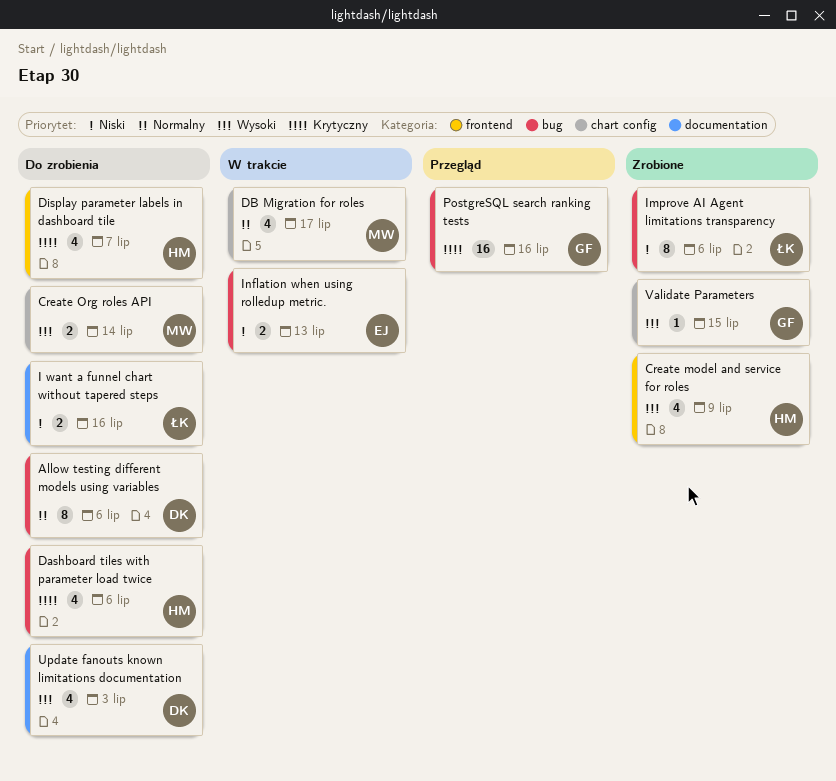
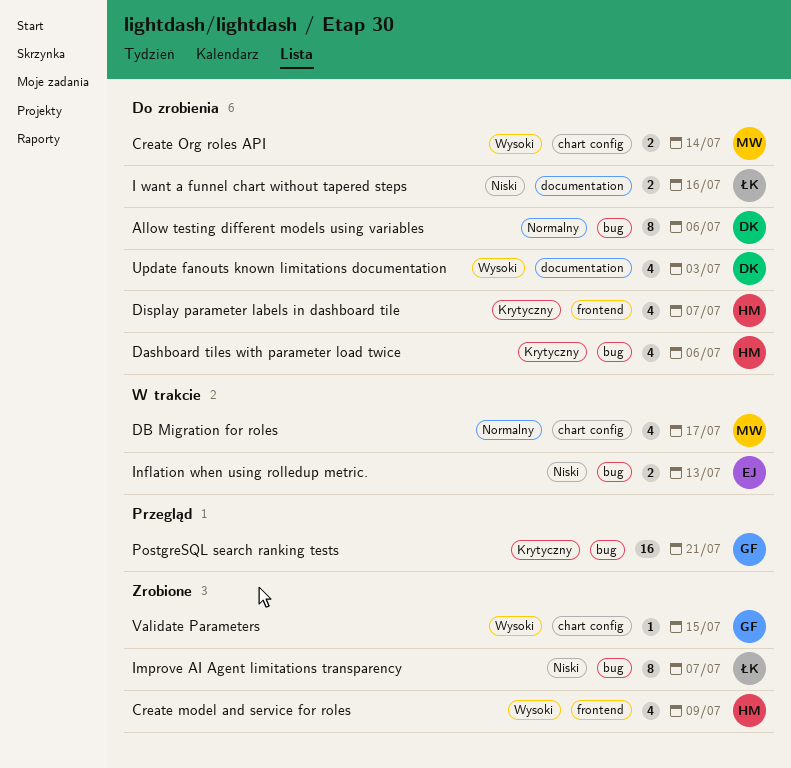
Improve AI Agent limitations transparency, due: Jul 6 -> Jul 7
PostgreSQL search ranking tests, due: Jul 16 -> Jul 21

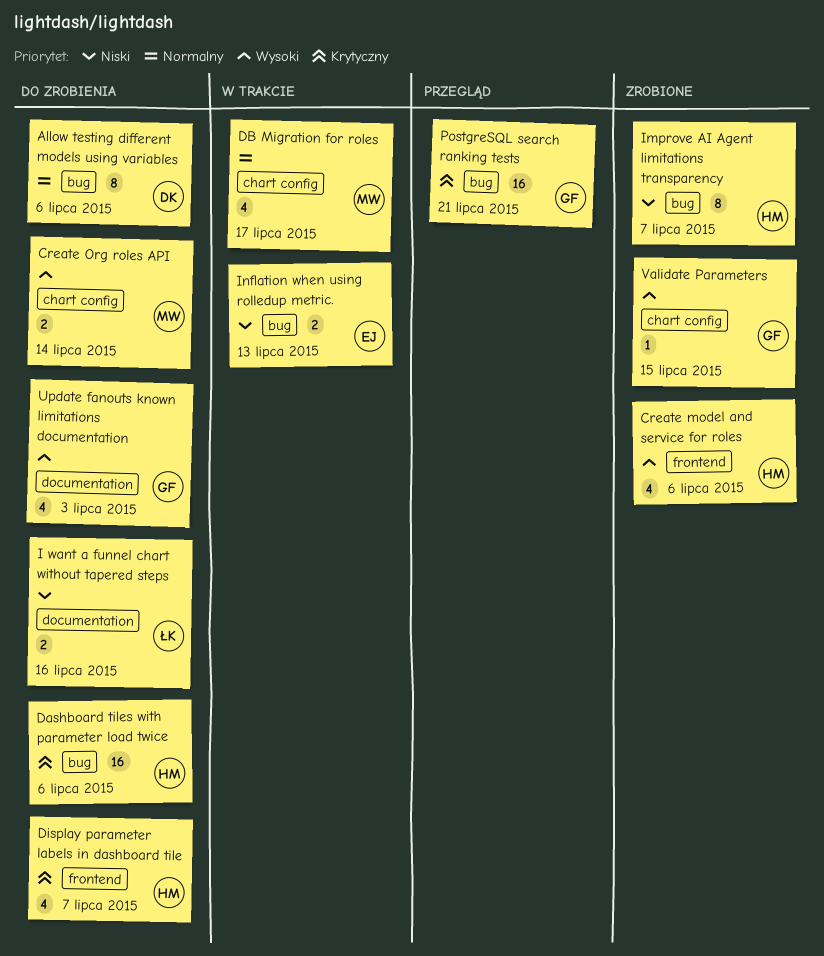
Create model and service for roles, due: Jul 9 -> Jul 6
Dashboard tiles with parameter load twice, estimate: 4 -> 16
Improve AI Agent limitations transparency, owner: ŁK -> HM
Update fanouts known limitations documentation, owner: DK -> GF

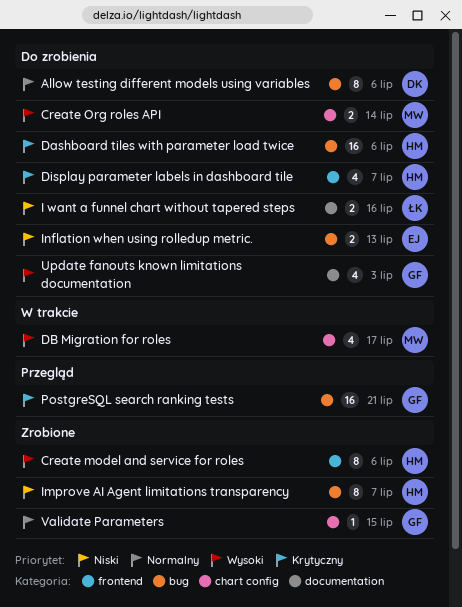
Create model and service for roles, estimate: 4 -> 8
DB Migration for roles, priority: Normalny -> Wysoki
Inflation when using rolledup metric., status: W trakcie -> Do zrobienia
Validate Parameters, priority: Wysoki -> Normalny

